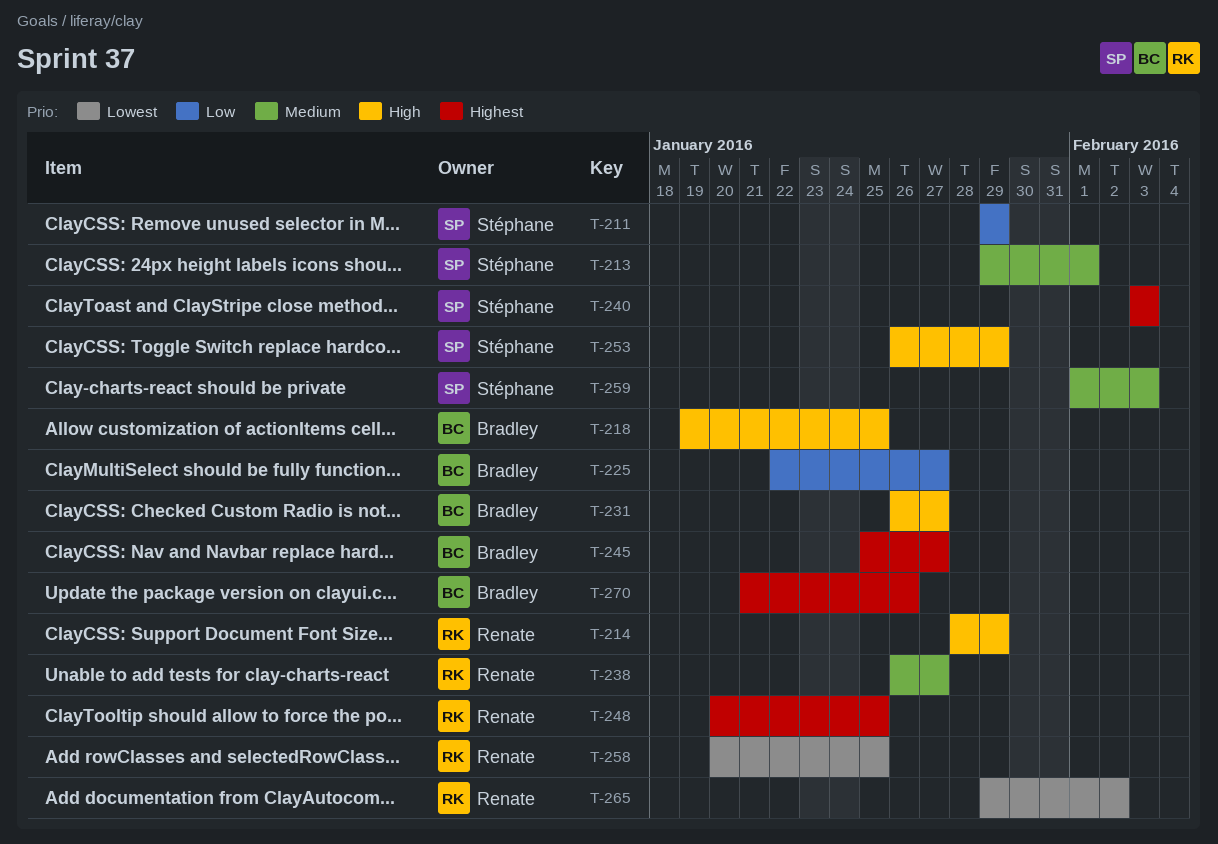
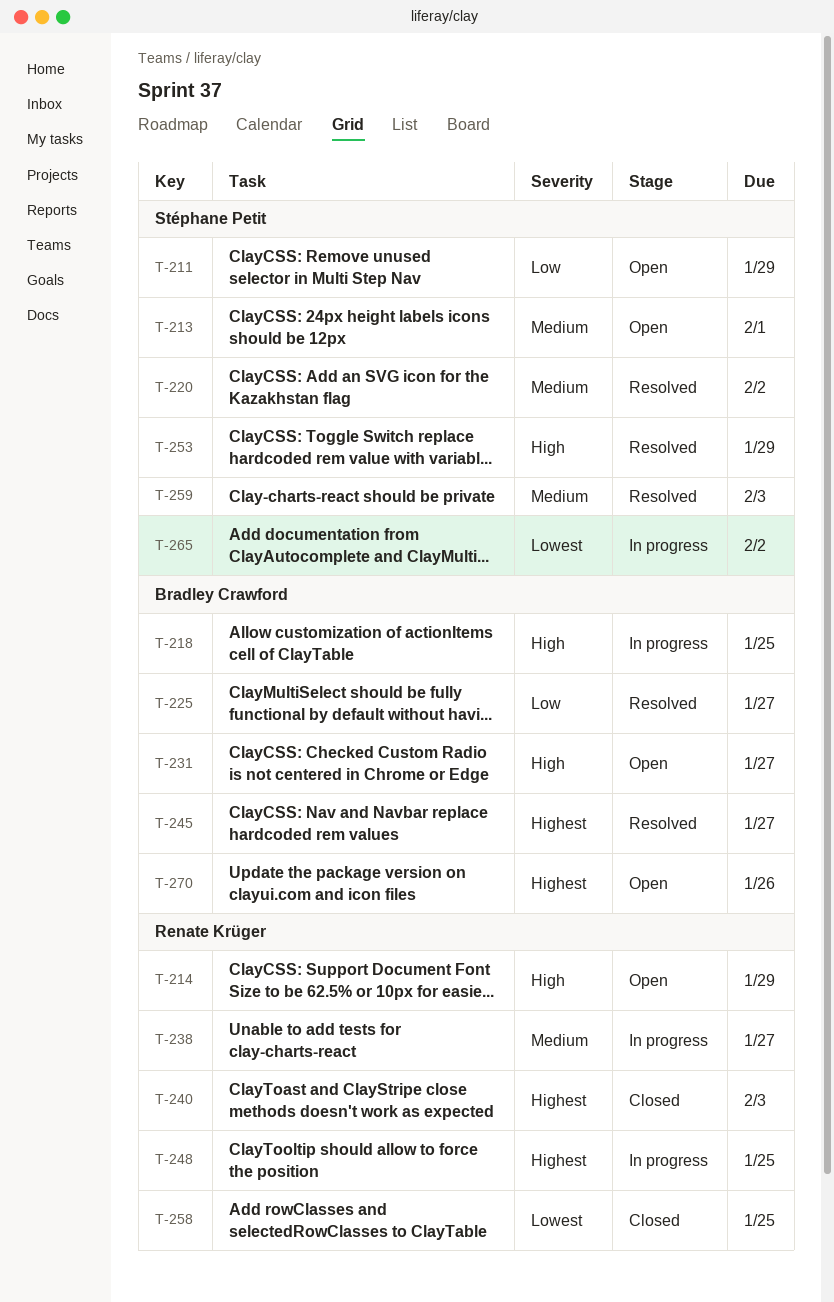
T-220: none -> present
T-240, owner: Stéphane Petit -> Renate Krüger
T-265, owner: Renate Krüger -> Stéphane Petit

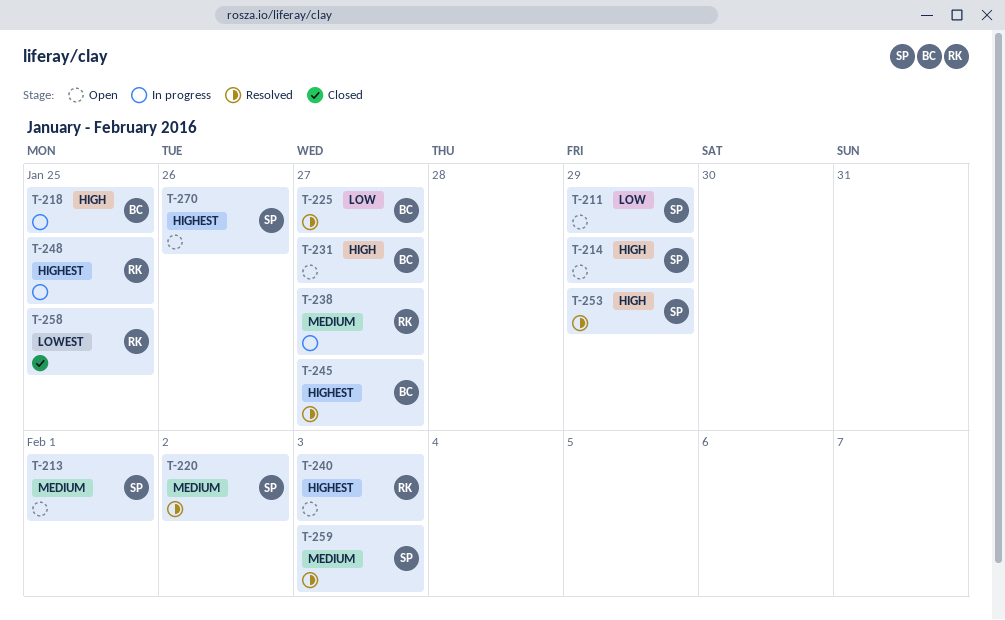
T-214, owner: Renate Krüger -> Stéphane Petit
T-240, status: Closed -> Open
T-265: present -> none
T-270, owner: Bradley Crawford -> Stéphane Petit

